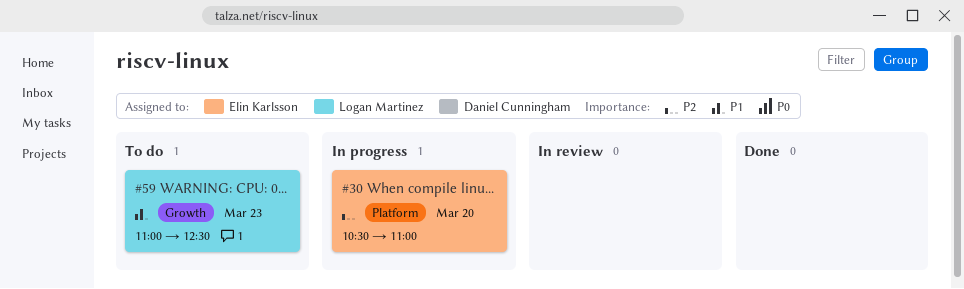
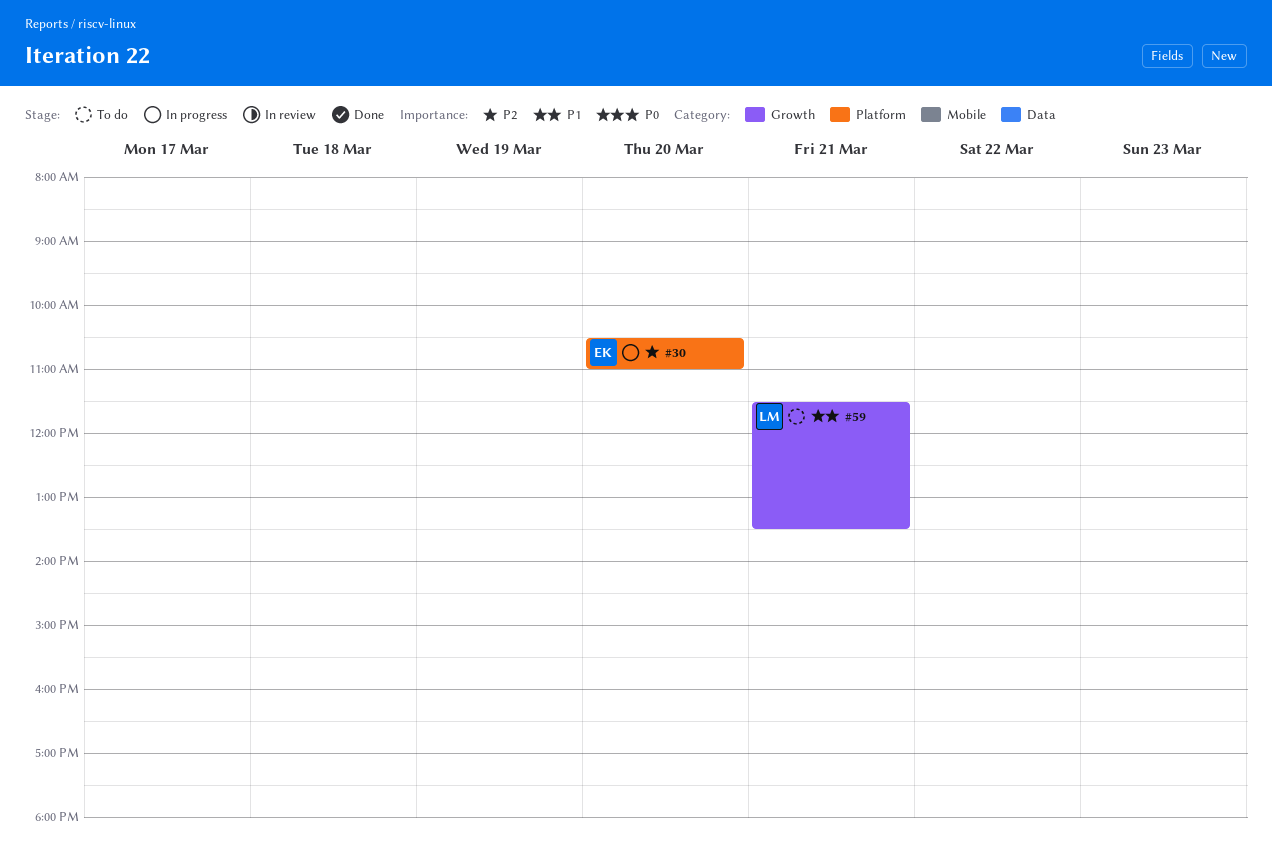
#59, day: Mar 23 -> Mar 21
#59, begins: 11:00 -> 11:30
#59, ends: 12:30 -> 13:30

